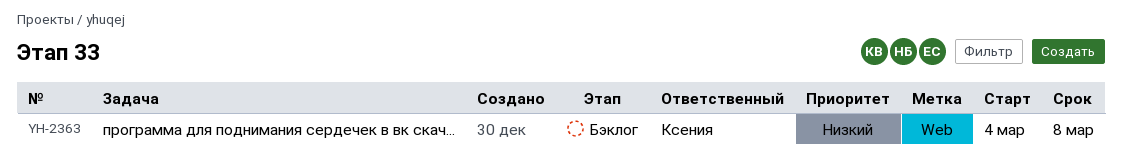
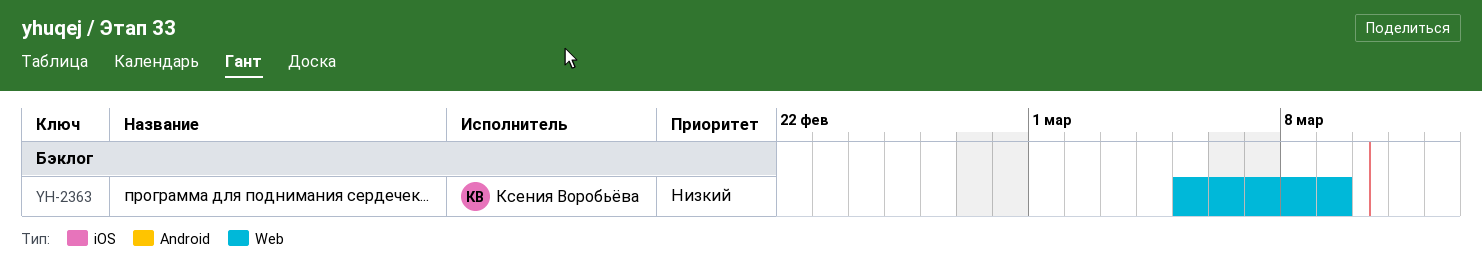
YH-2363, start: Mar 4 -> Mar 5
YH-2363, due: Mar 8 -> Mar 9

